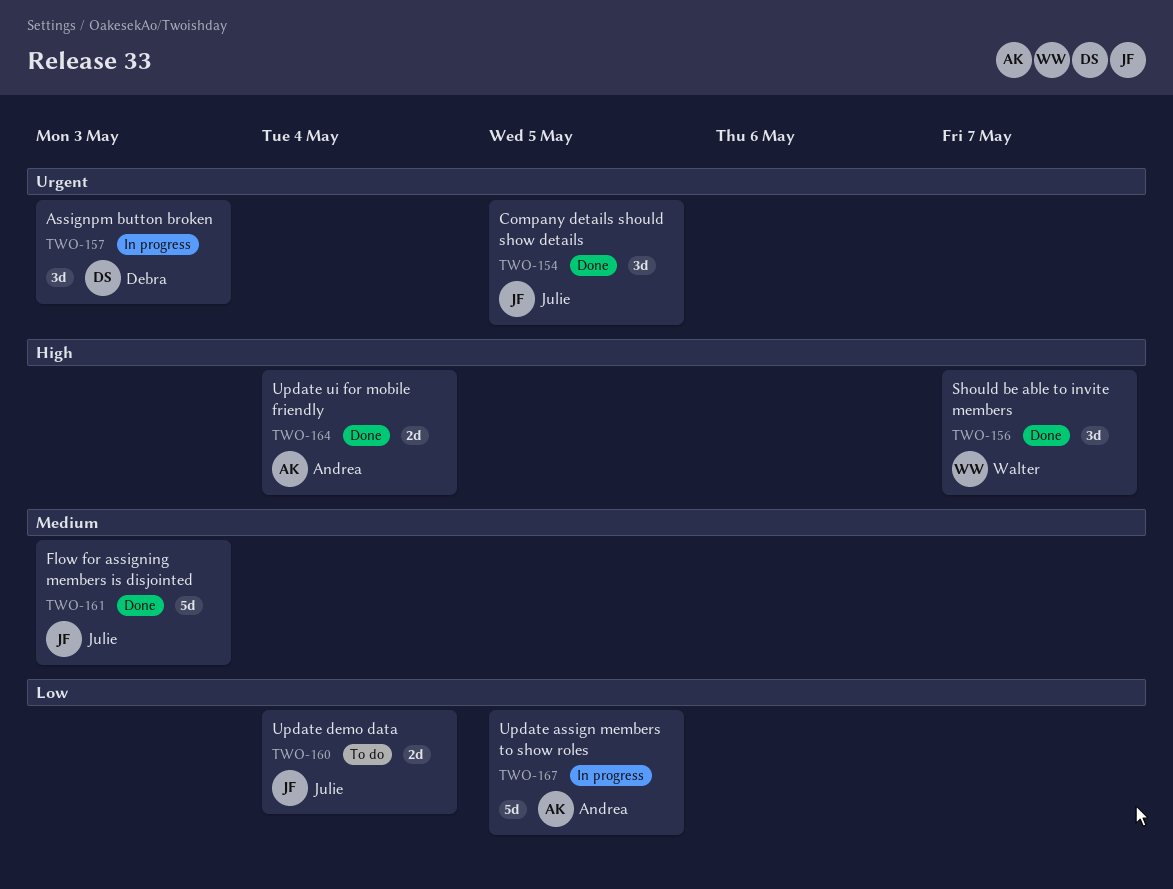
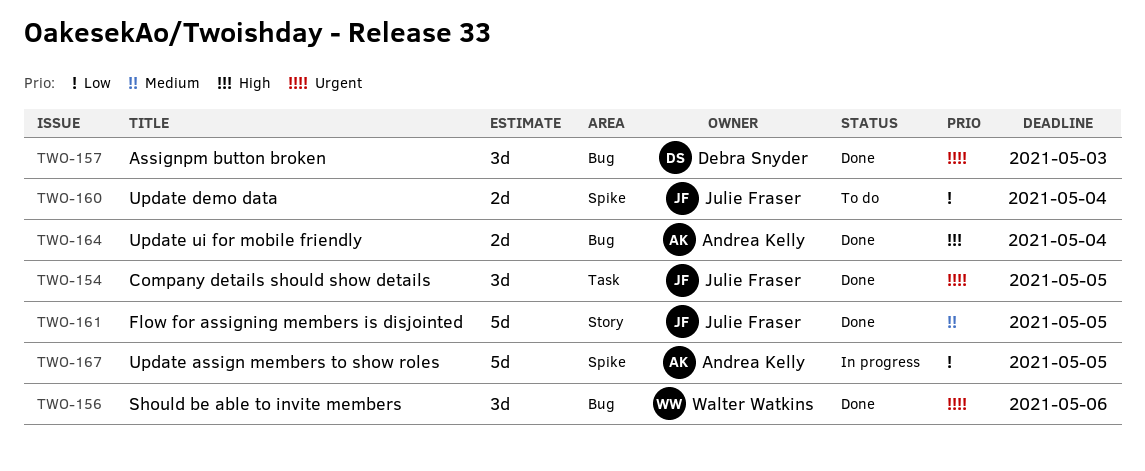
TWO-156, priority: High -> Urgent
TWO-156, due: May 7 -> May 6
TWO-157, status: In progress -> Done
TWO-161, due: May 3 -> May 5

